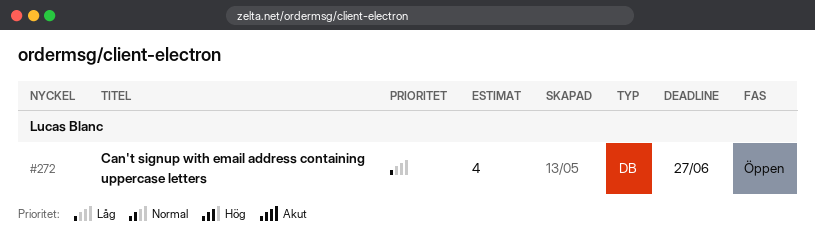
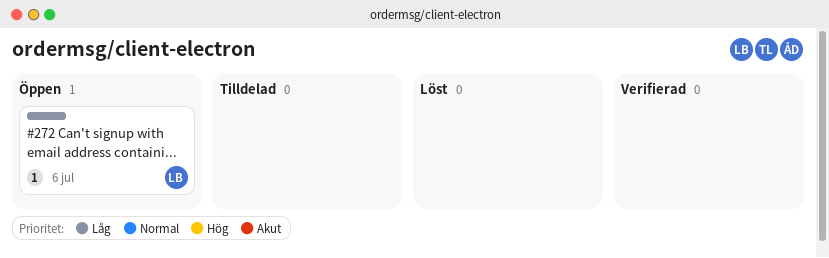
#272, estimate: 4 -> 1
#272, due: Jun 27 -> Jul 6

